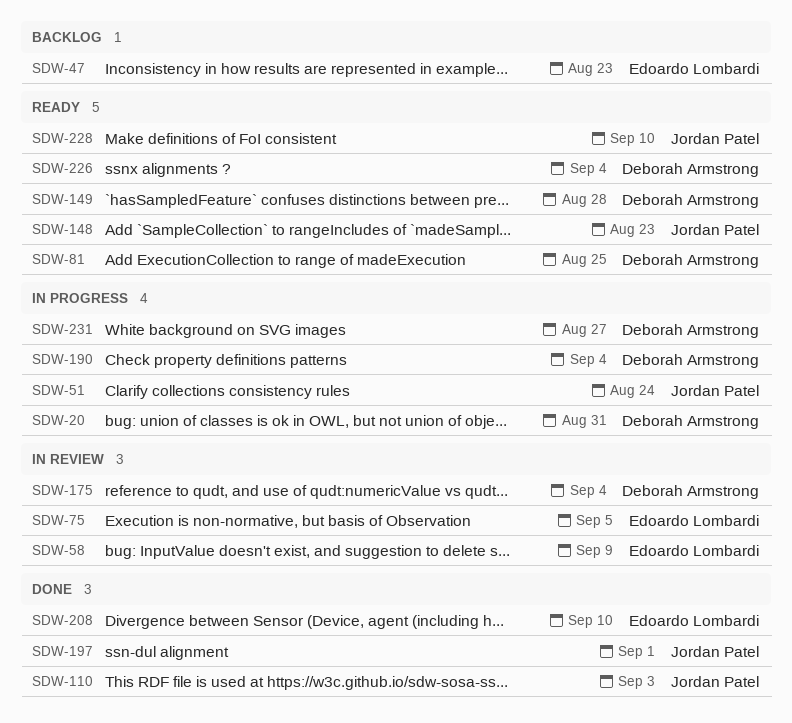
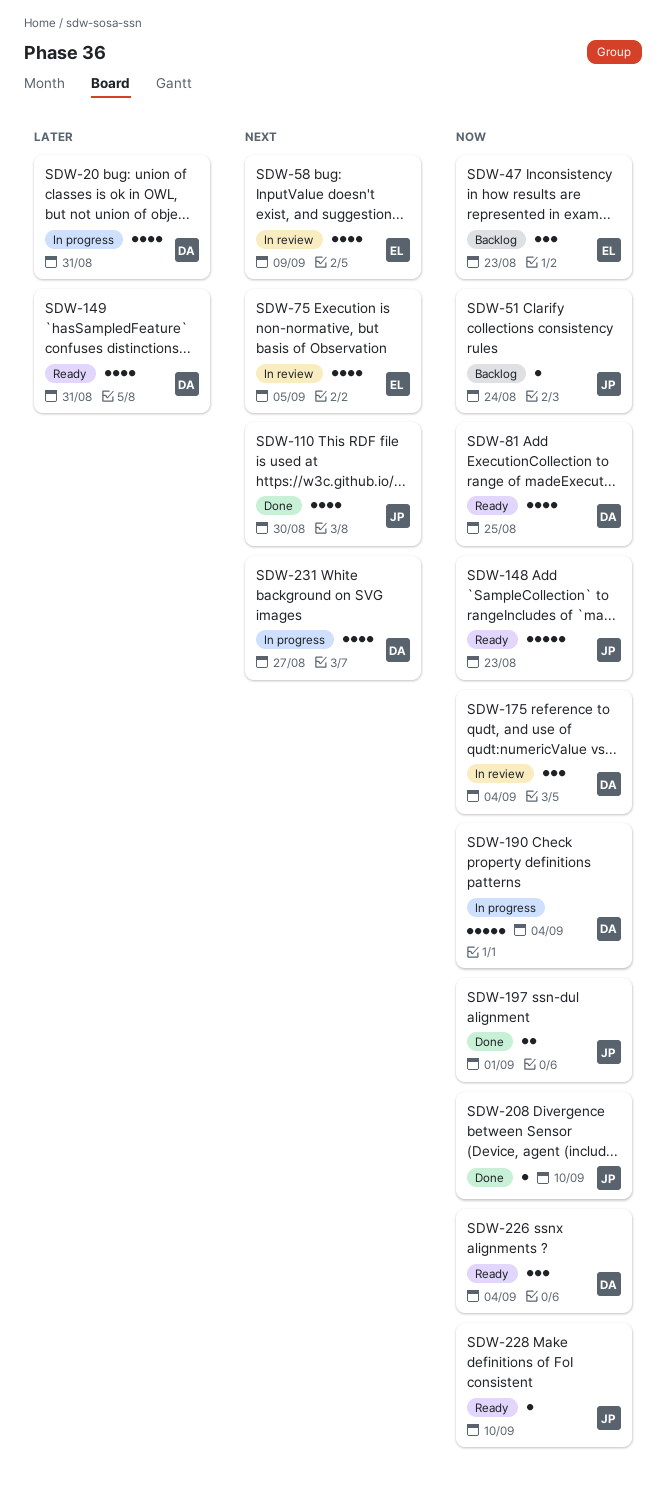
SDW-51, status: In progress -> Backlog
SDW-110, due: Sep 3 -> Aug 30
SDW-149, due: Aug 28 -> Aug 31
SDW-208, owner: Edoardo Lombardi -> Jordan Patel

